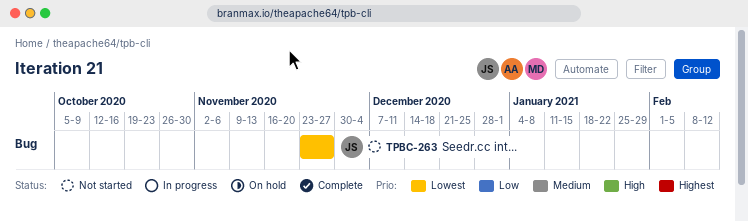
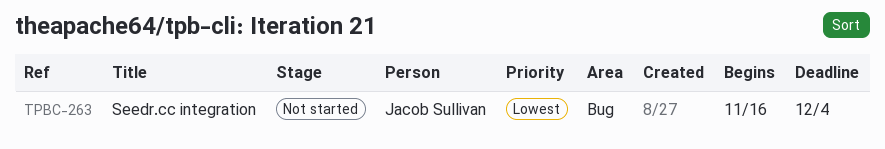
TPBC-263, start: Nov 23 -> Nov 16
TPBC-263, due: Nov 27 -> Dec 4

